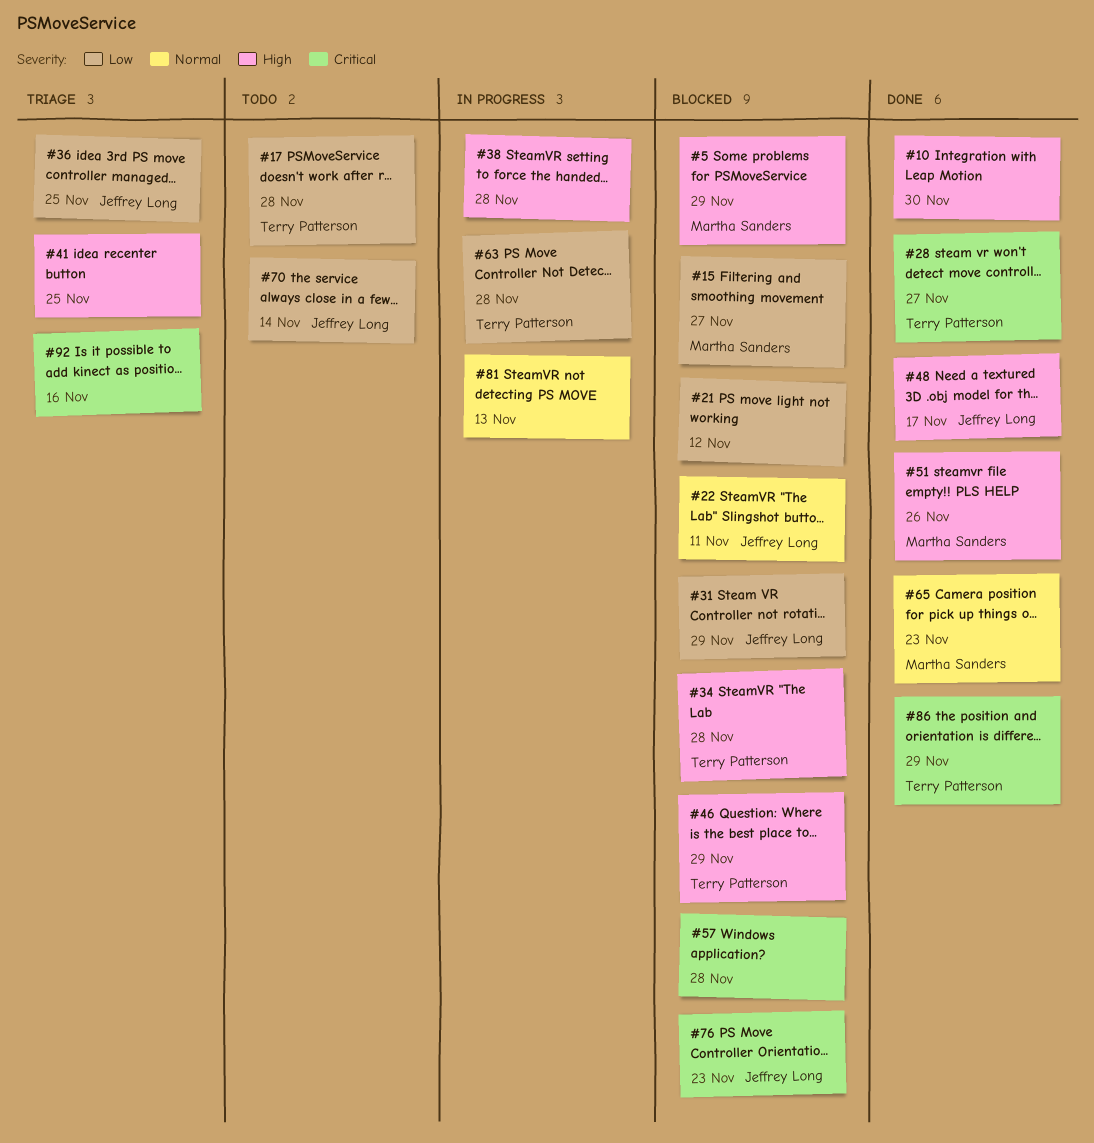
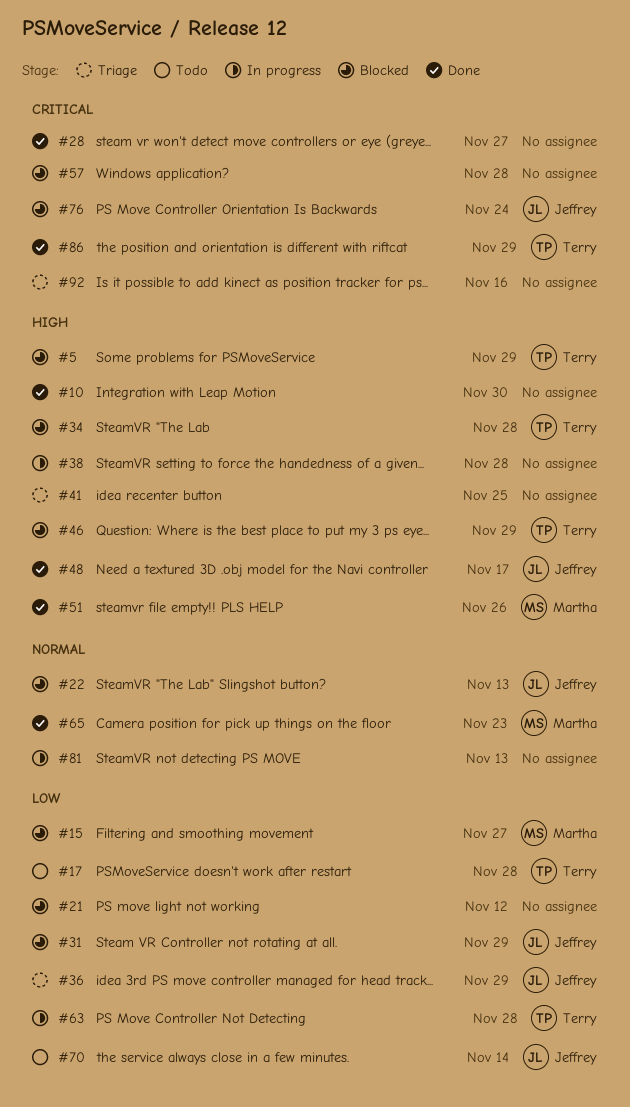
#5, owner: Martha Sanders -> Terry Patterson
#22, due: Nov 11 -> Nov 13
#28, owner: Terry Patterson -> none
#36, due: Nov 25 -> Nov 29
#76, due: Nov 23 -> Nov 24

